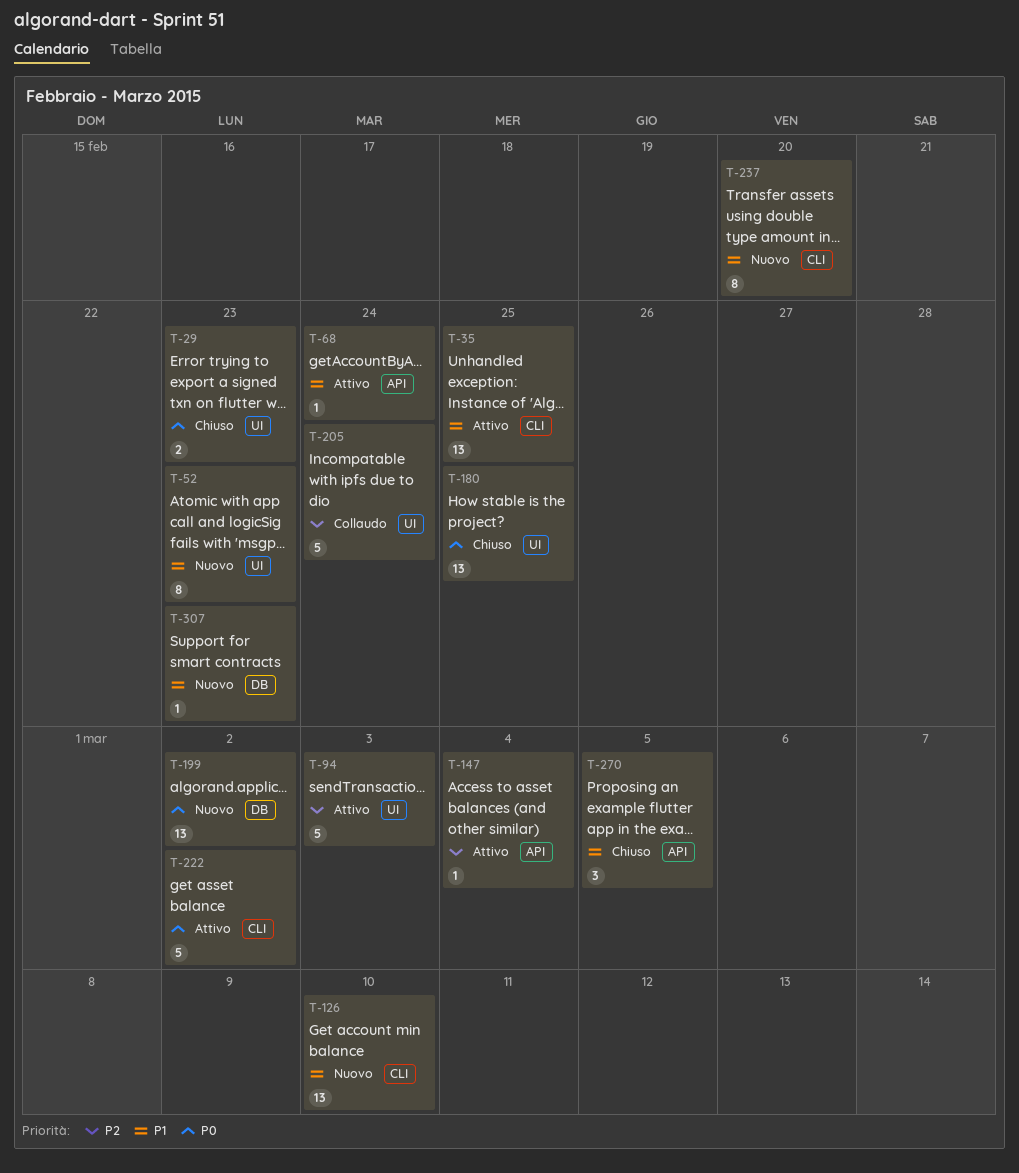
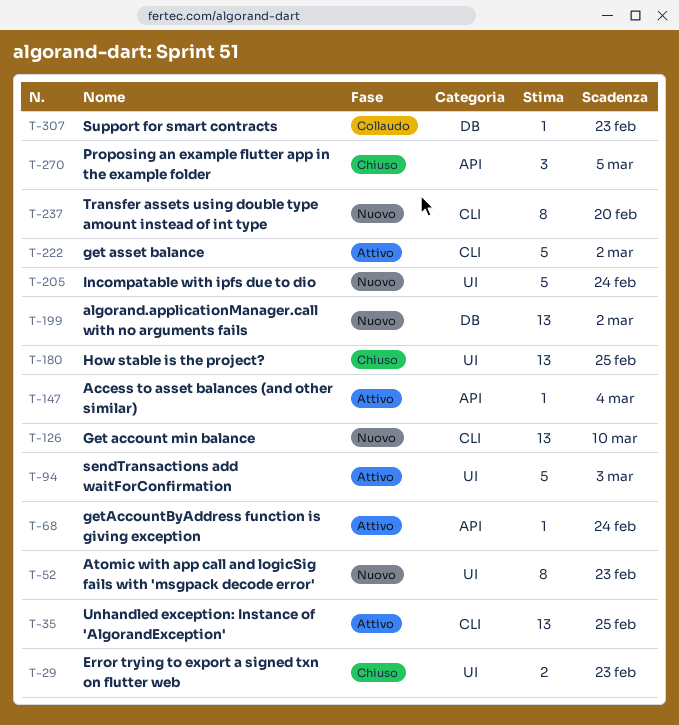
T-205, status: Collaudo -> Nuovo
T-307, status: Nuovo -> Collaudo

